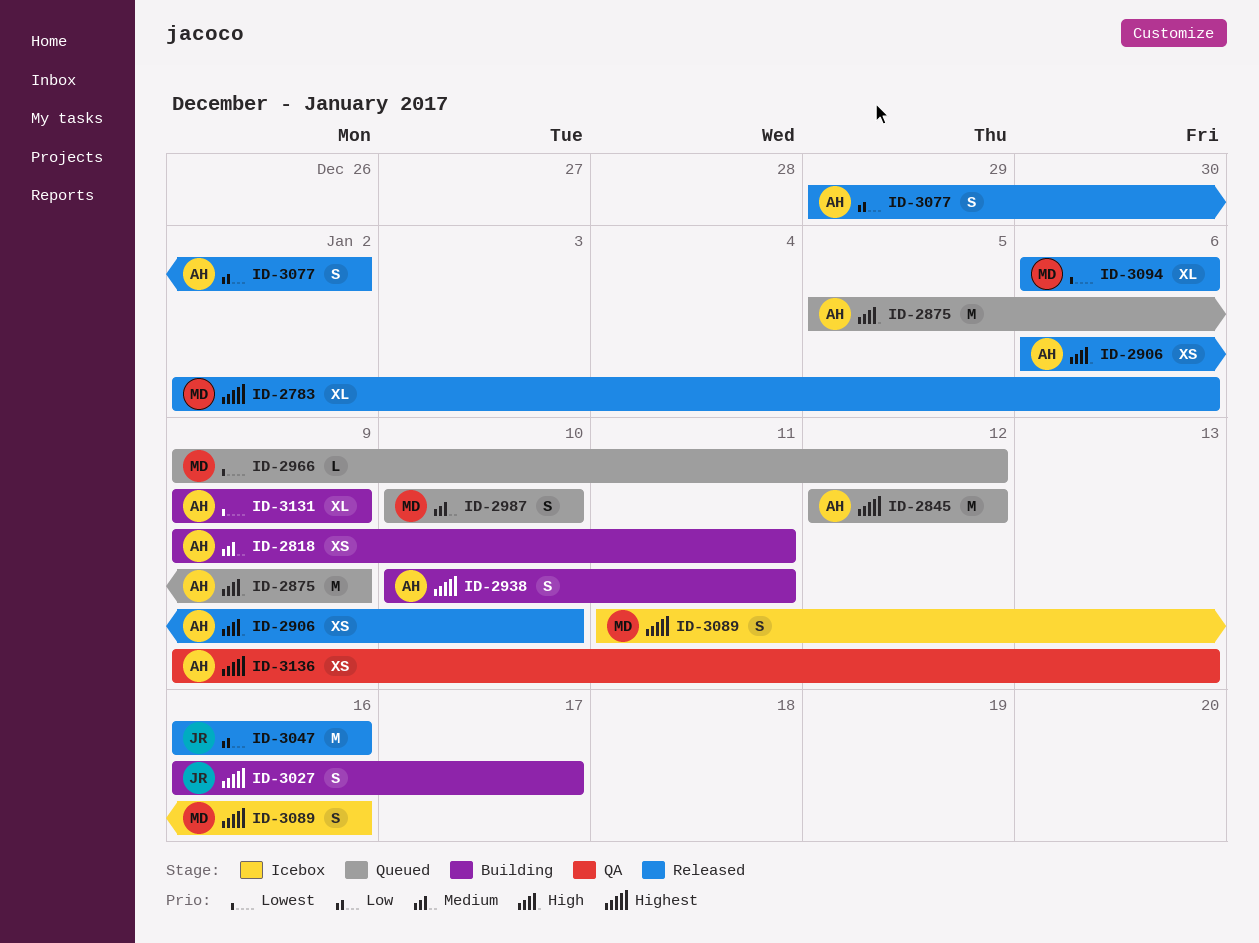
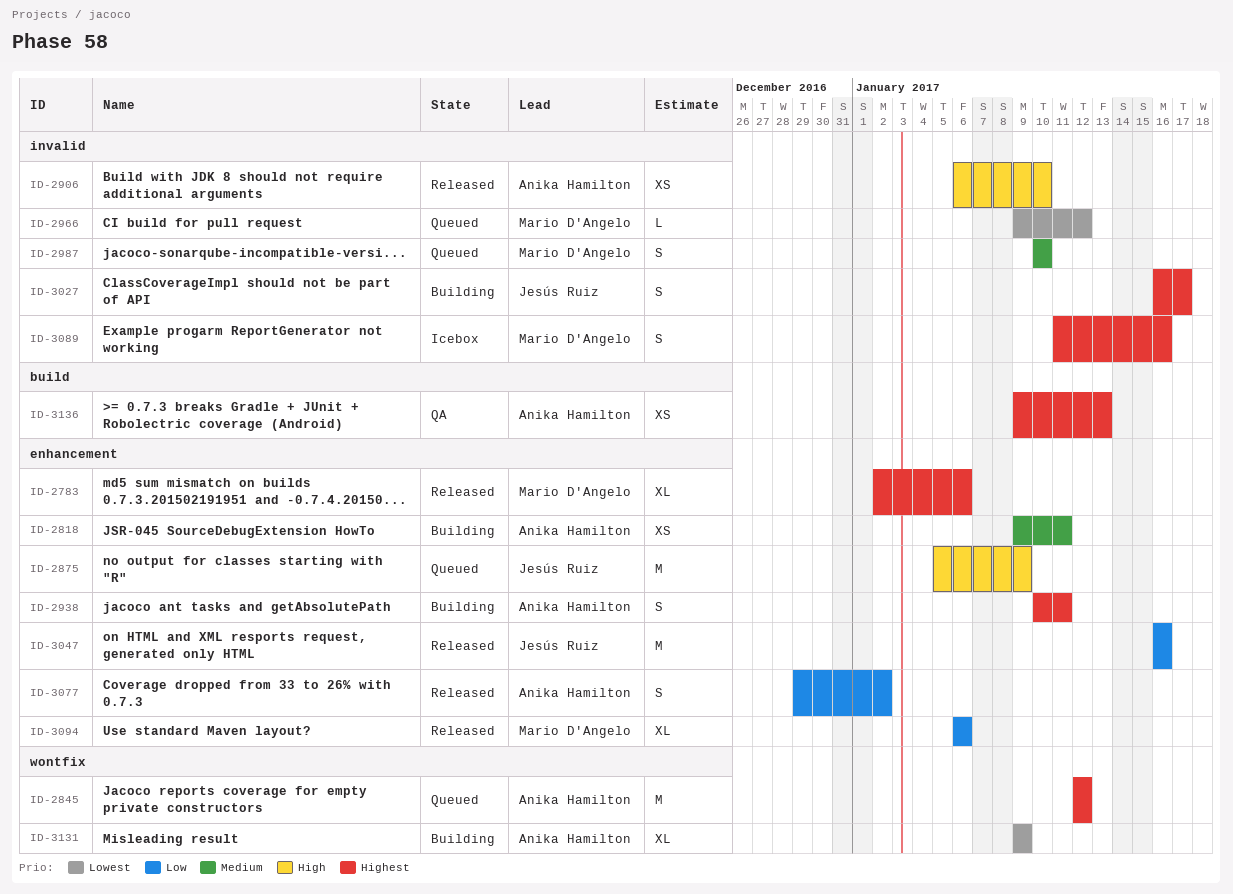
ID-2875, owner: Anika Hamilton -> Jesús Ruiz
ID-3094, priority: Lowest -> Low

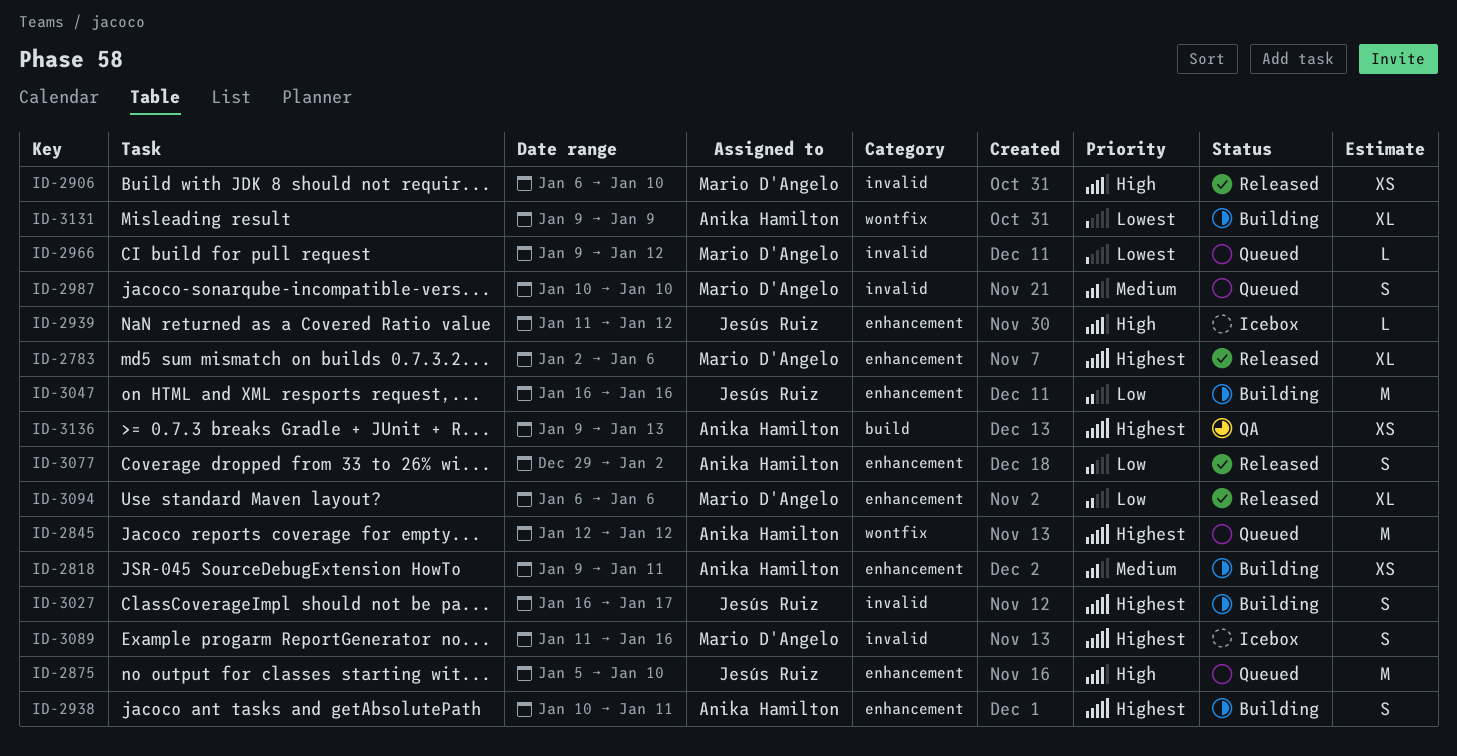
ID-2875, due: Jan 9 -> Jan 10
ID-2906, owner: Anika Hamilton -> Mario D'Angelo
ID-2939: none -> present
ID-3047, status: Released -> Building

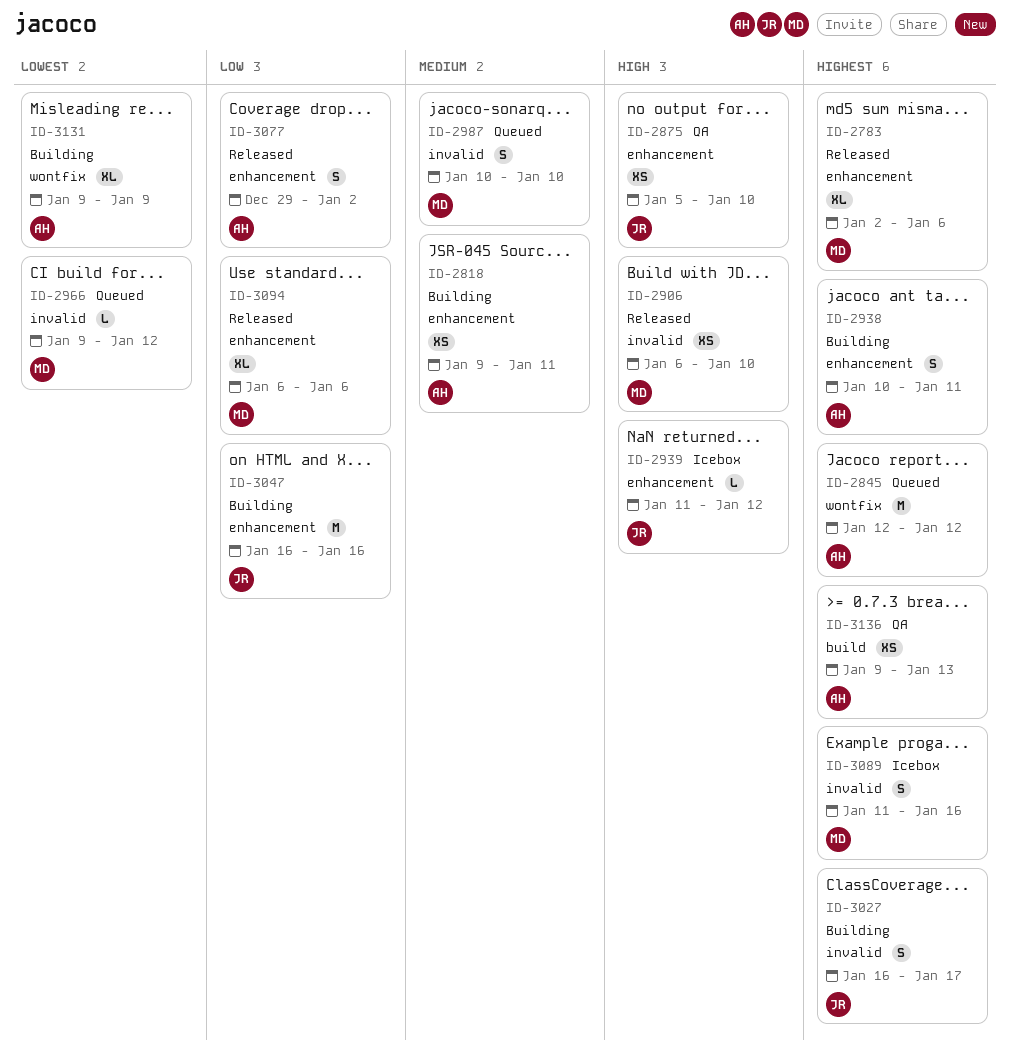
ID-2875, status: Queued -> QA
ID-2875, estimate: M -> XS

